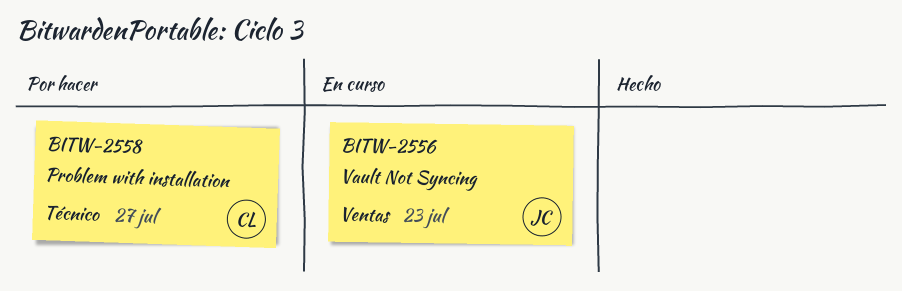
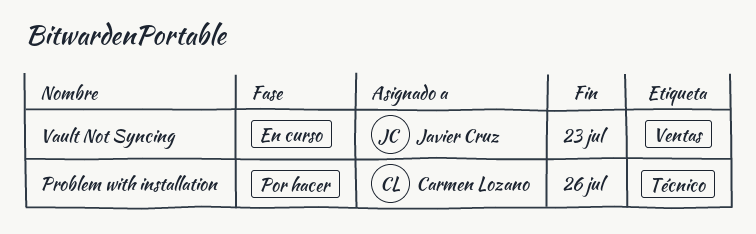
Problem with installation, due: Jul 27 -> Jul 26

